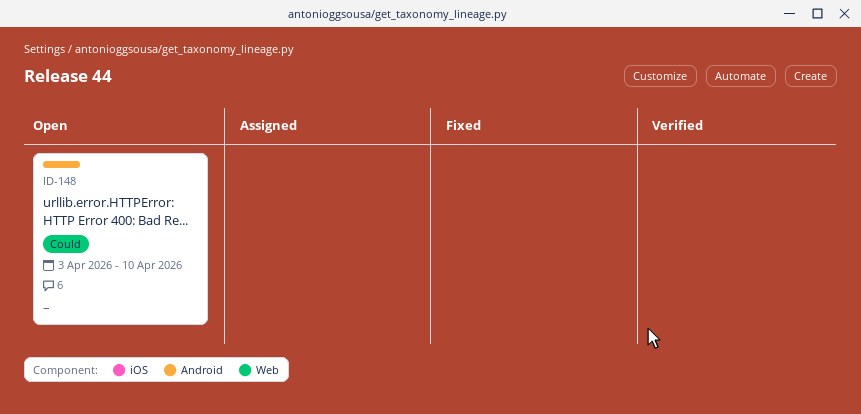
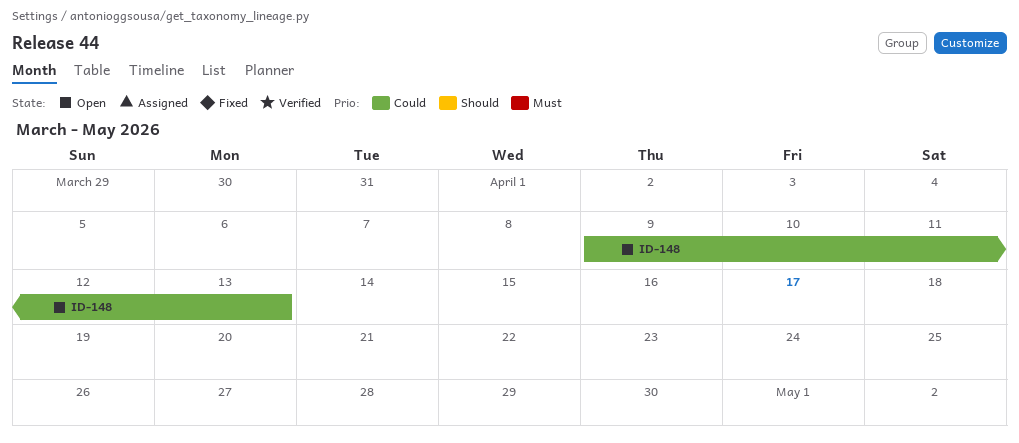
ID-148, start: Apr 3 -> Apr 9
ID-148, due: Apr 10 -> Apr 13

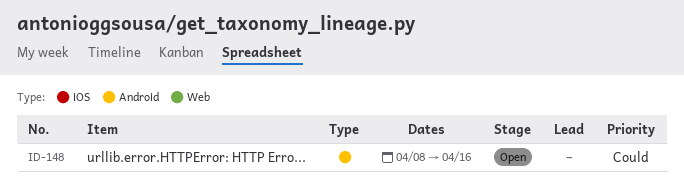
ID-148, start: Apr 9 -> Apr 8
ID-148, due: Apr 13 -> Apr 16

